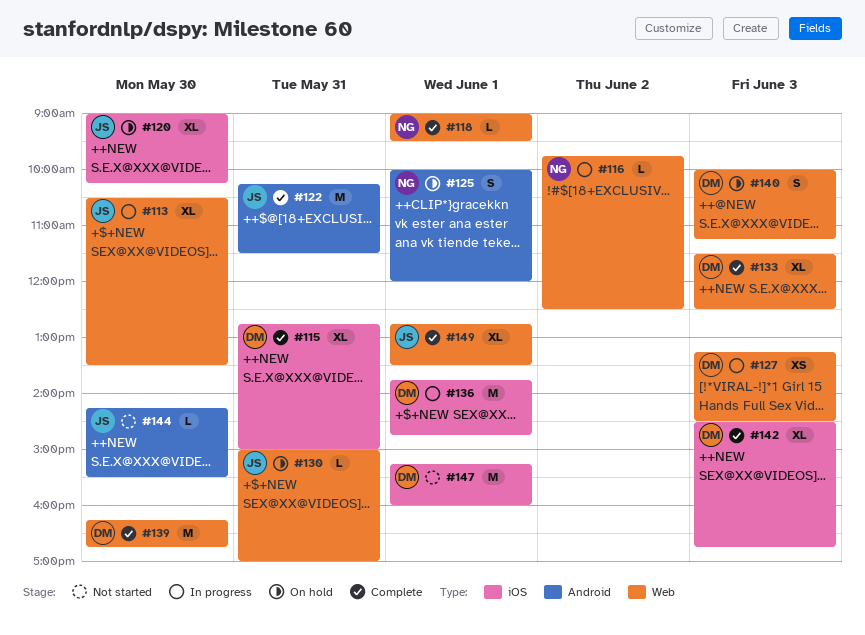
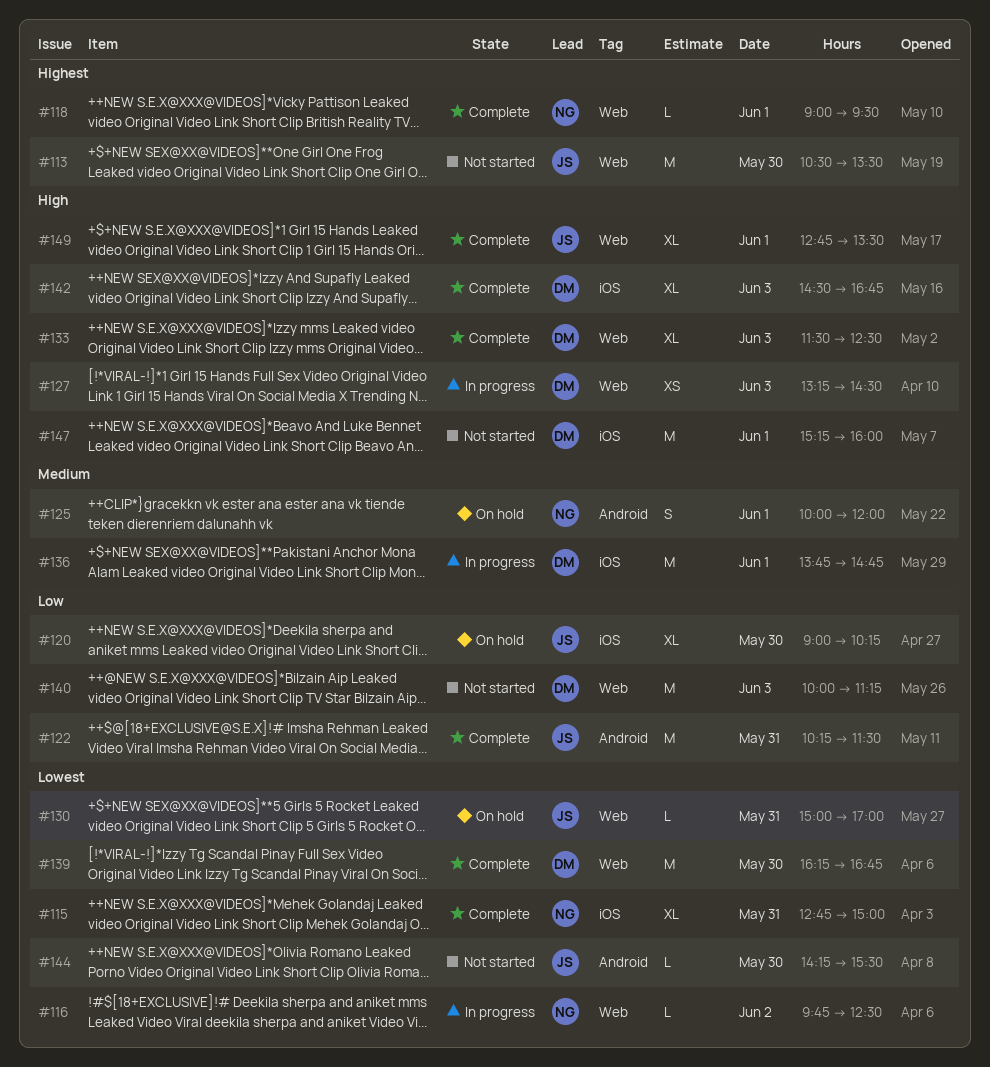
#113, status: In progress -> Not started
#113, estimate: XL -> M
#115, owner: DM -> NG
#140, status: On hold -> Not started
#140, estimate: S -> M

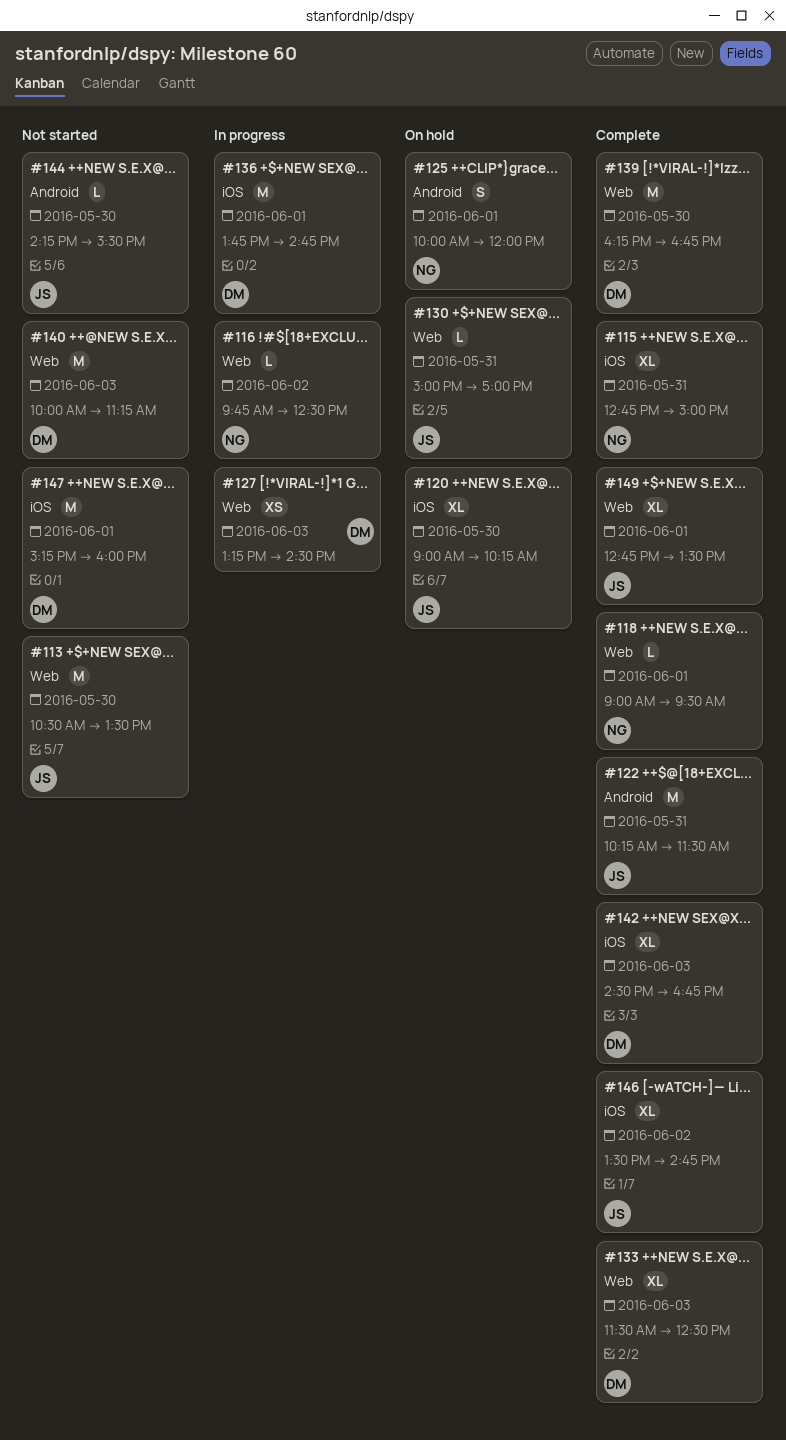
#146: none -> present

